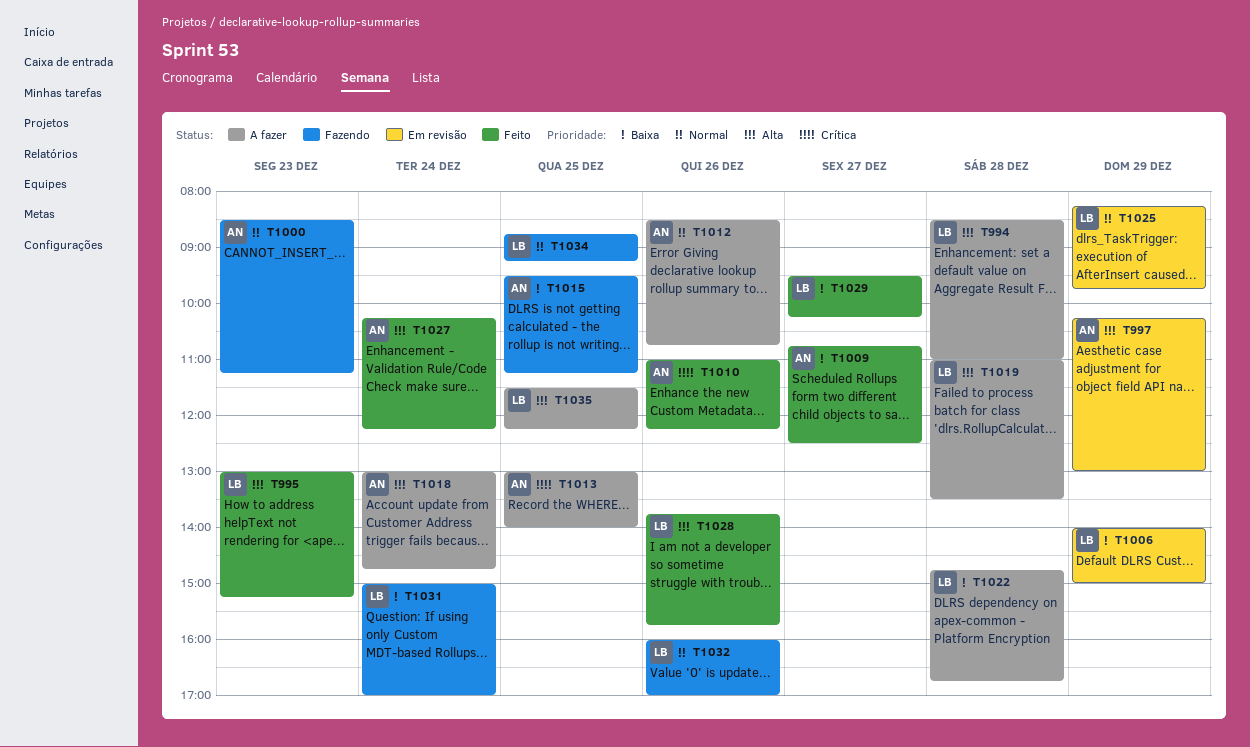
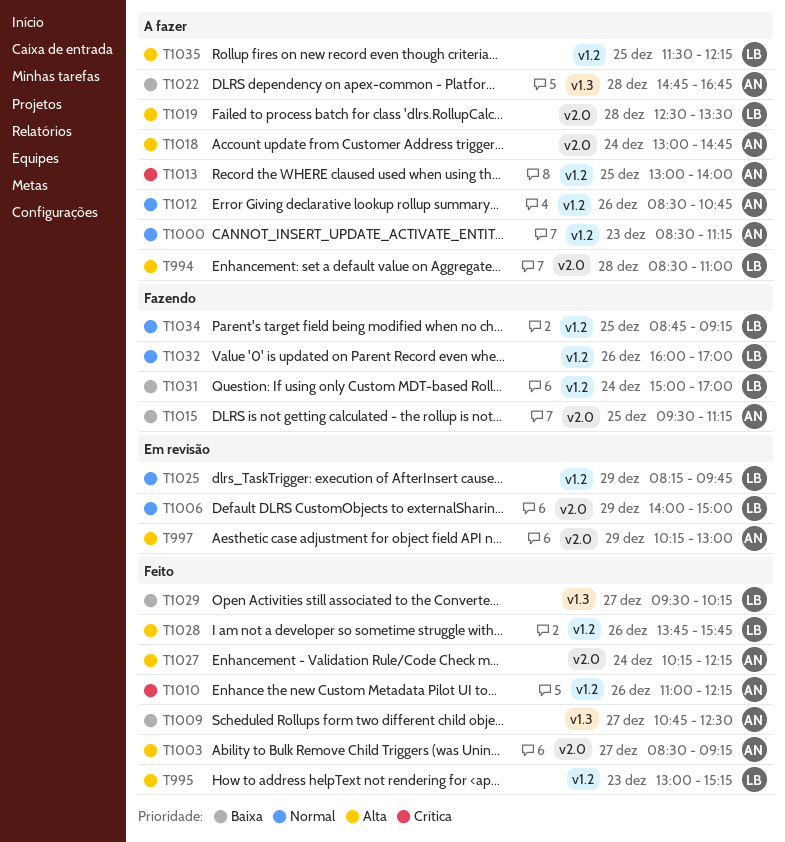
T1000, status: Fazendo -> A fazer
T1003: none -> present
T1006, priority: Baixa -> Normal
T1019, begins: 11:00 -> 12:30
T1022, owner: LB -> AN

